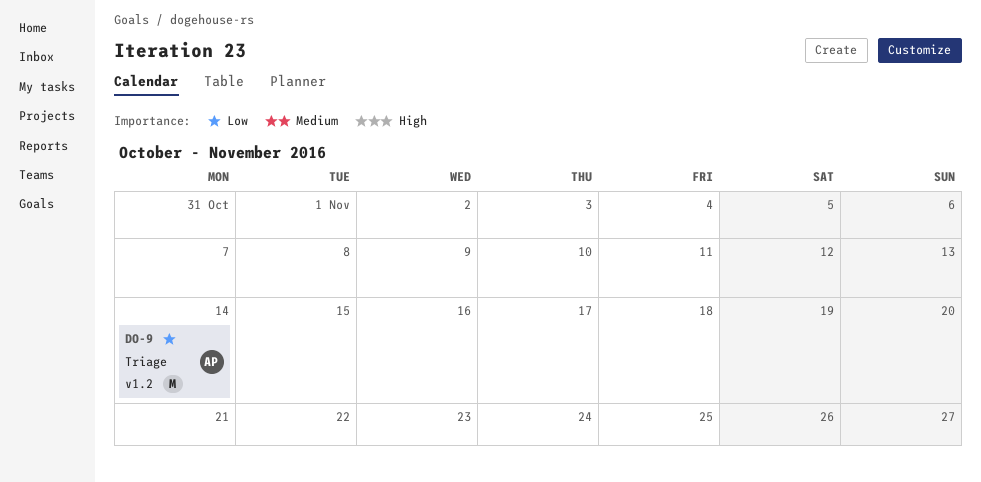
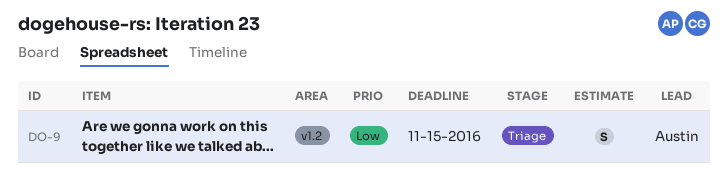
DO-9, estimate: M -> S
DO-9, due: Nov 14 -> Nov 15

